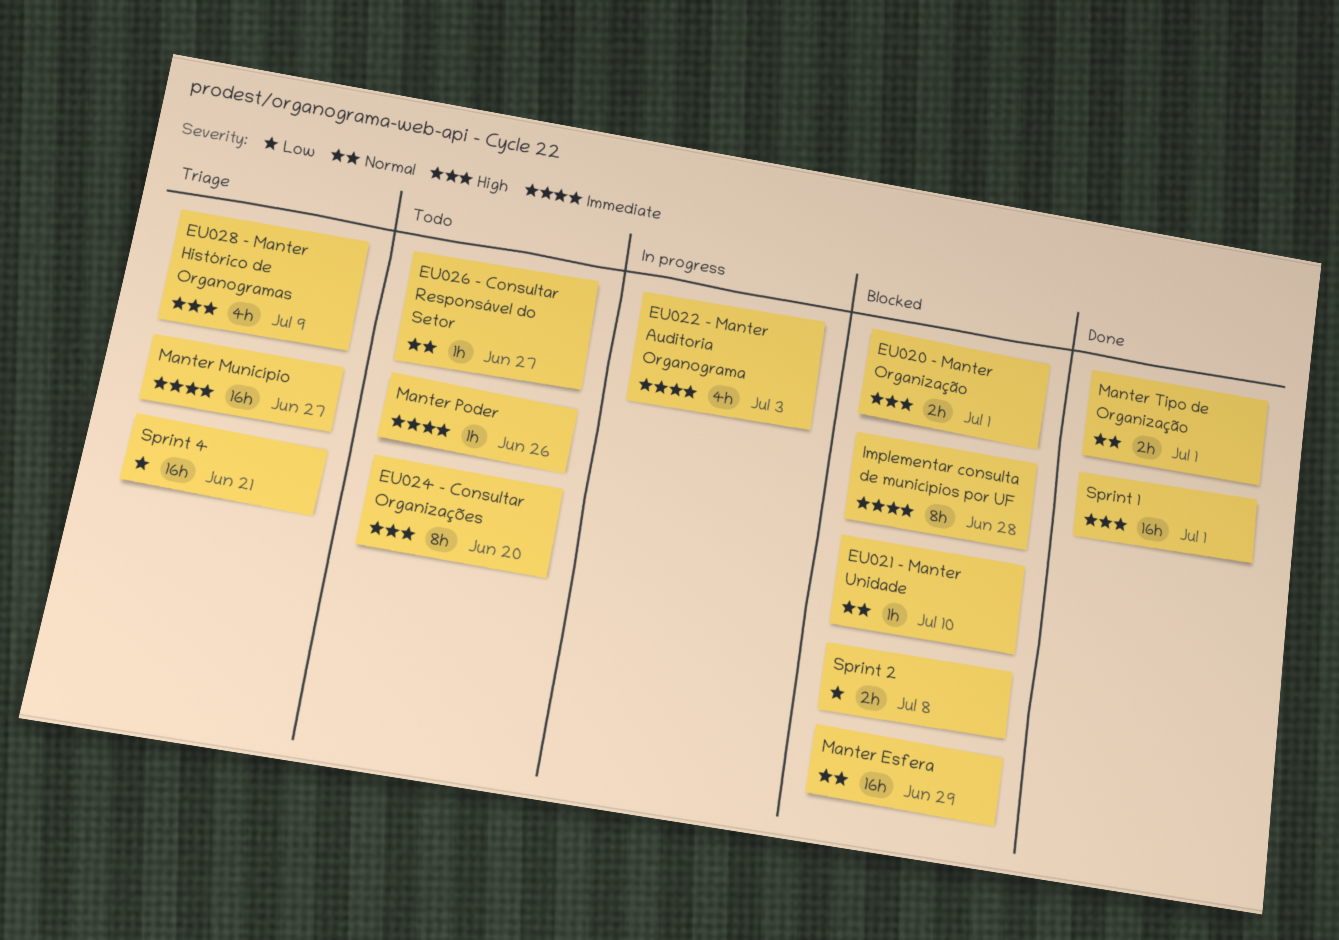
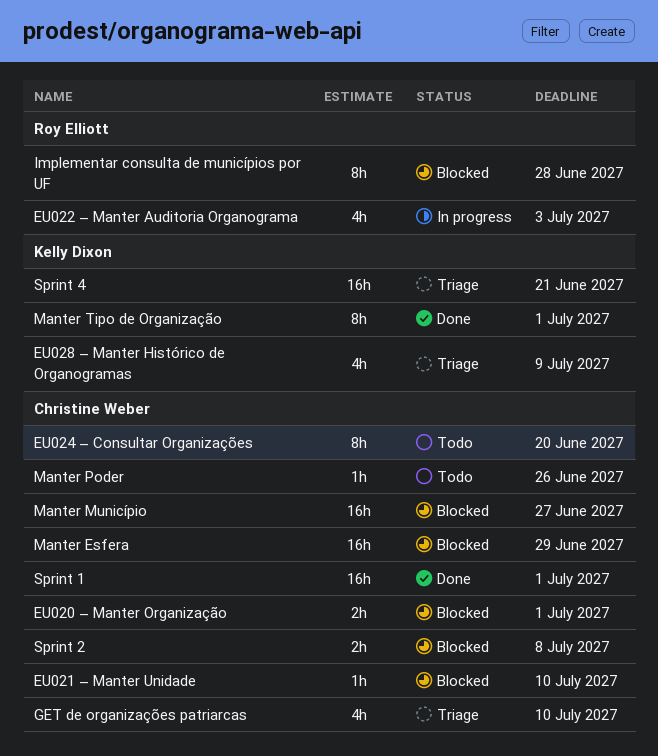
EU026 – Consultar Responsável do Setor: present -> none
GET de organizações patriarcas: none -> present
Manter Município, status: Triage -> Blocked
Manter Tipo de Organização, estimate: 2h -> 8h

